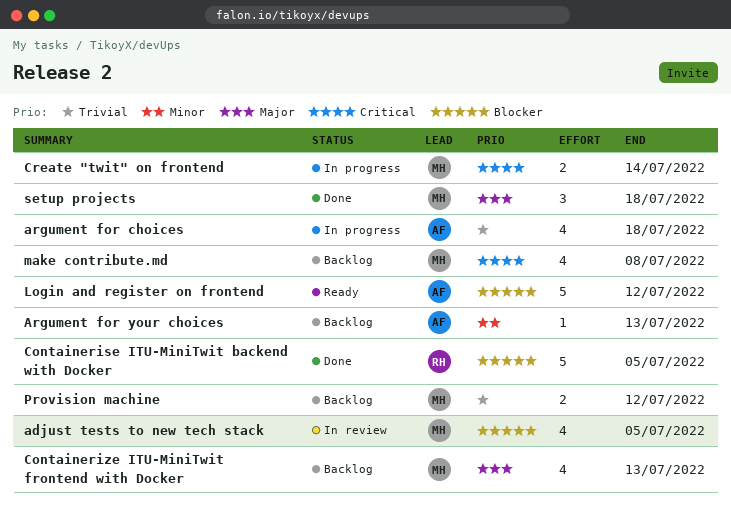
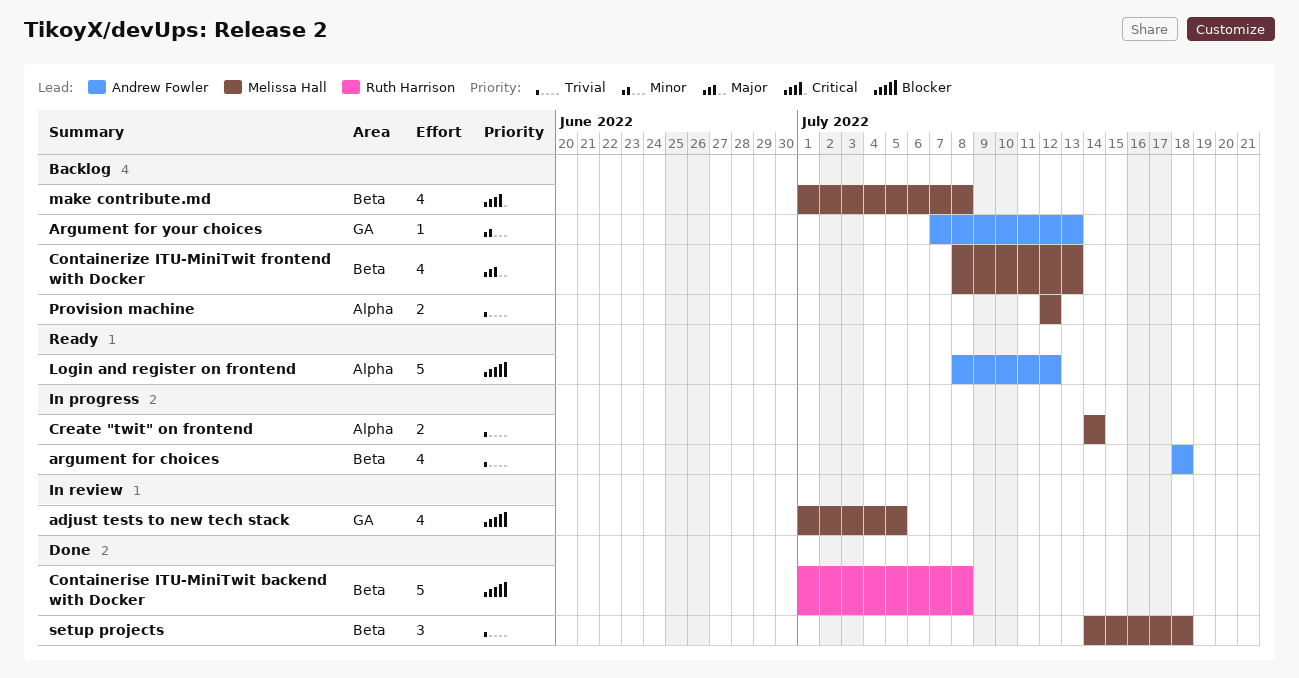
Containerise ITU-MiniTwit backend with Docker, due: Jul 5 -> Jul 8
Create "twit" on frontend, priority: Critical -> Trivial
setup projects, priority: Major -> Trivial

